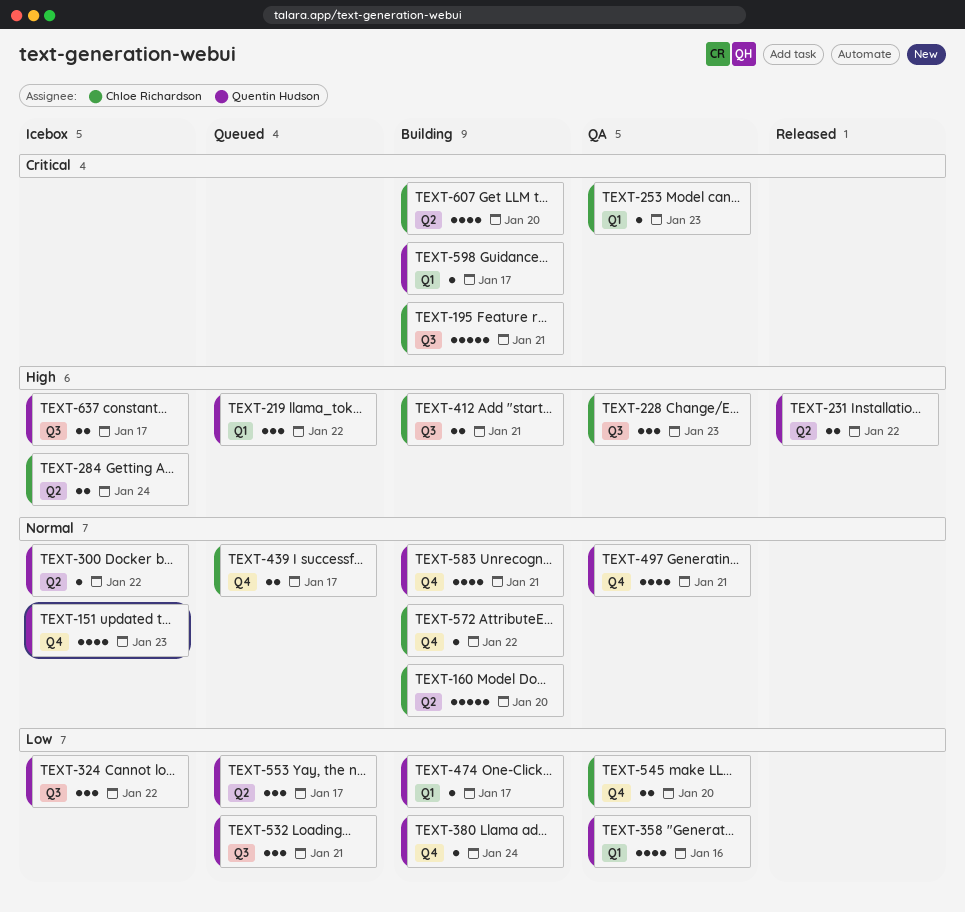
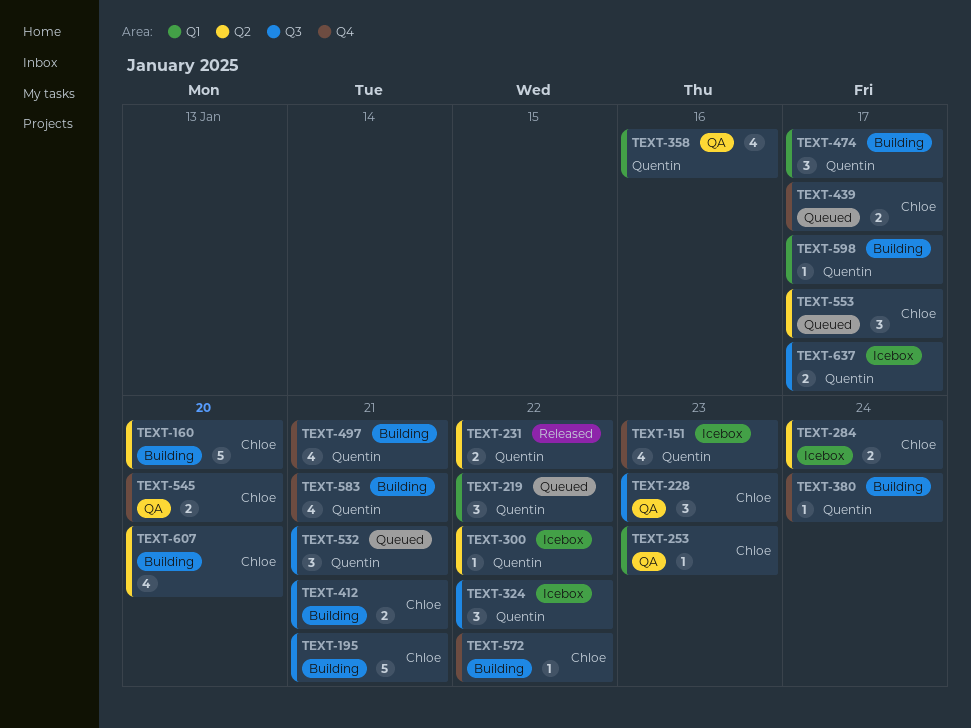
TEXT-474, estimate: 1 -> 3
TEXT-497, status: QA -> Building
TEXT-553, owner: Quentin Hudson -> Chloe Richardson

